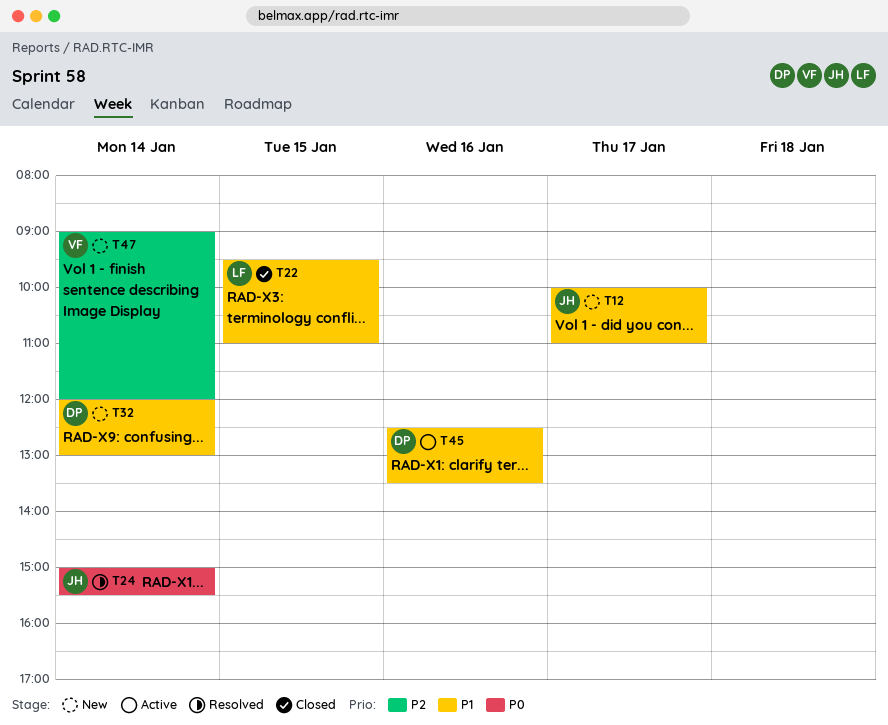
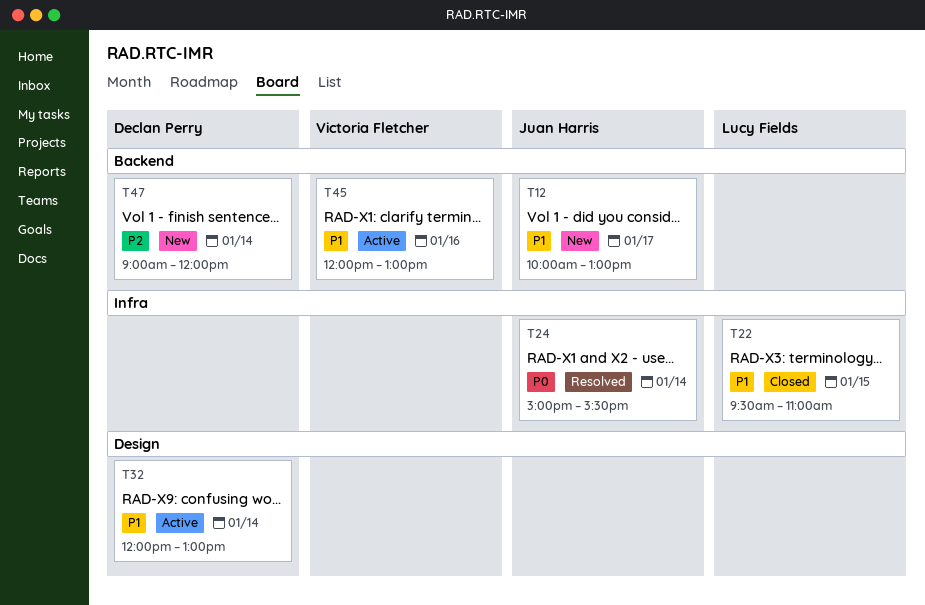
T12, ends: 11:00 -> 13:00
T32, status: New -> Active
T45, owner: Declan Perry -> Victoria Fletcher
T45, begins: 12:30 -> 12:00
T45, ends: 13:30 -> 13:00
T47, owner: Victoria Fletcher -> Declan Perry

